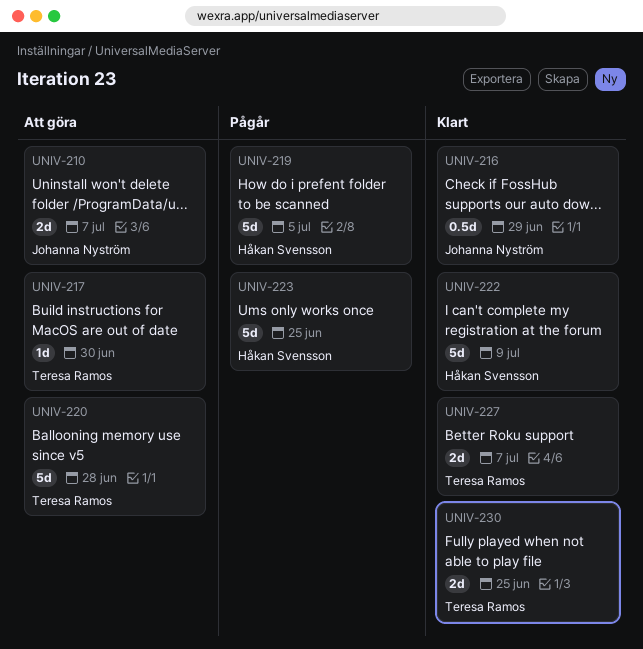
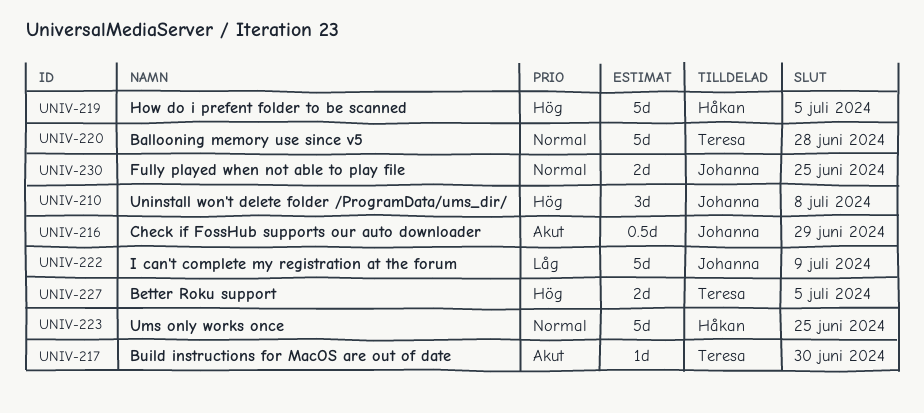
UNIV-210, estimate: 2d -> 3d
UNIV-210, due: Jul 7 -> Jul 8
UNIV-222, owner: Håkan Svensson -> Johanna Nyström
UNIV-227, due: Jul 7 -> Jul 5
UNIV-230, owner: Teresa Ramos -> Johanna Nyström

